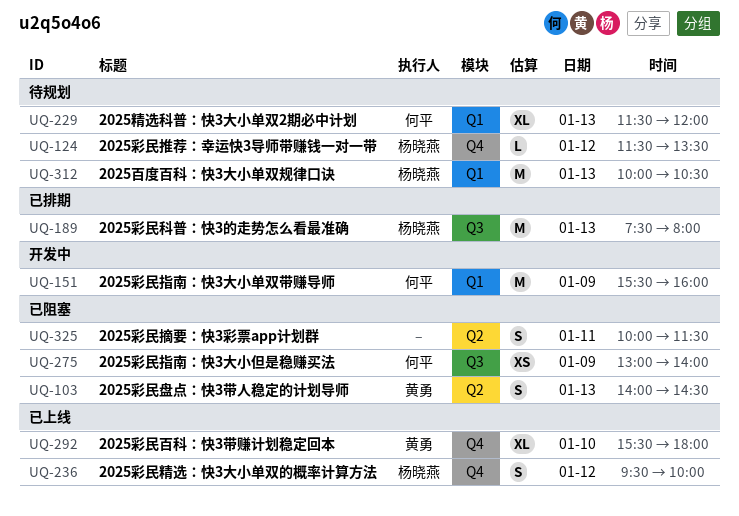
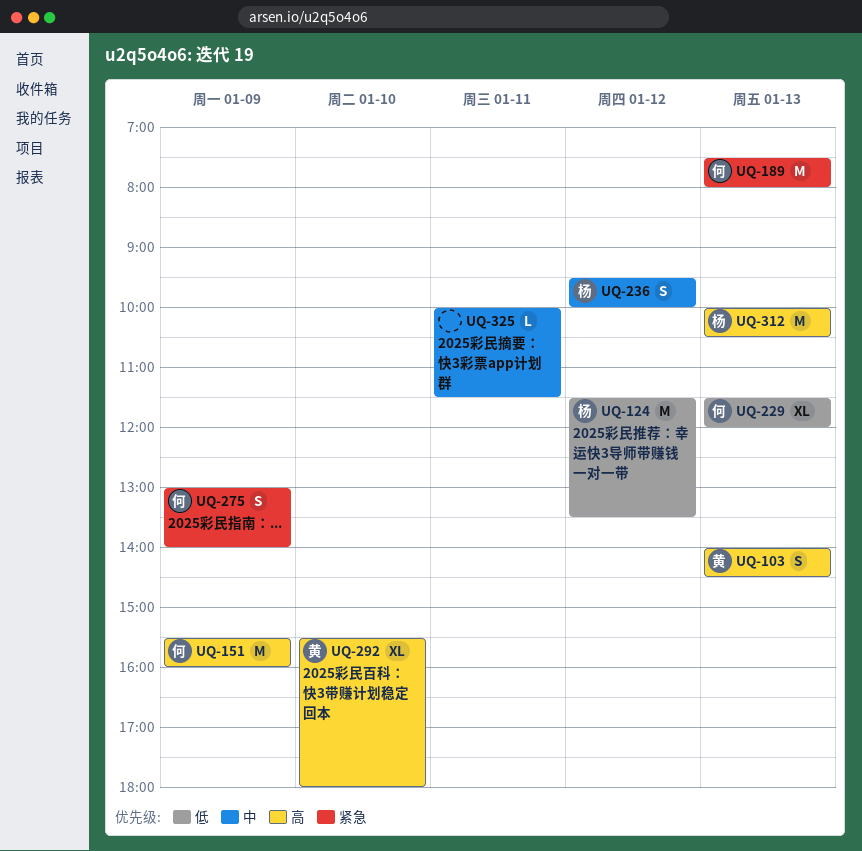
UQ-124, estimate: L -> M
UQ-189, owner: 杨晓燕 -> 何平
UQ-275, estimate: XS -> S
UQ-325, estimate: S -> L

